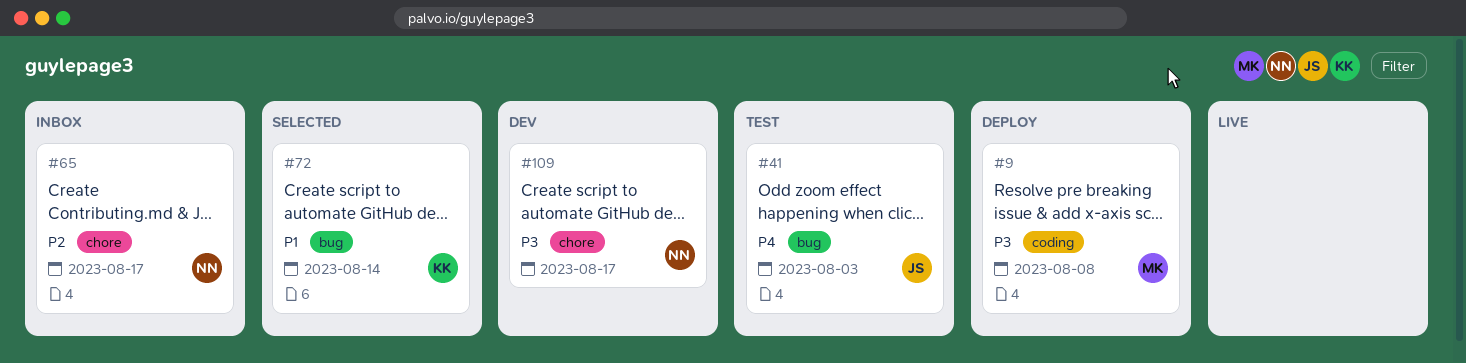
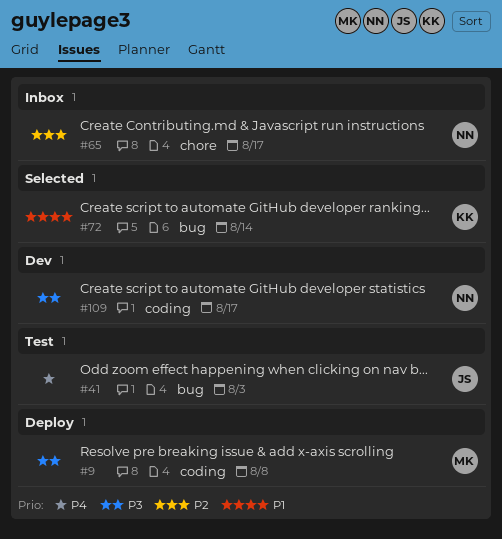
#109, label: chore -> coding

